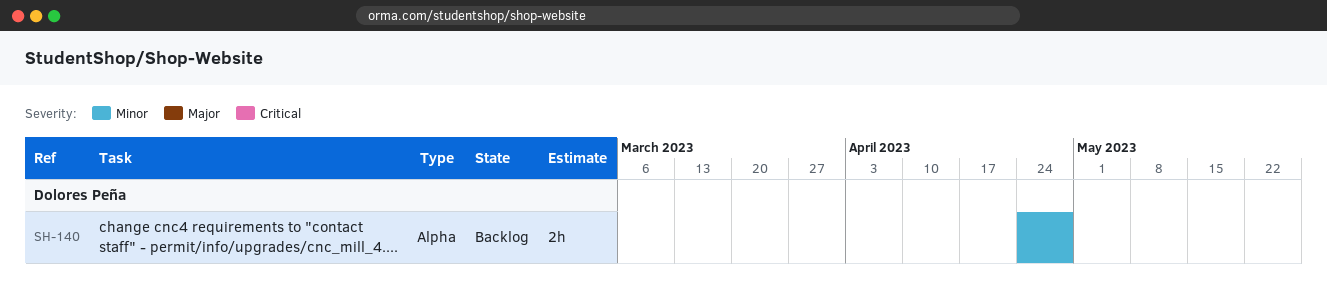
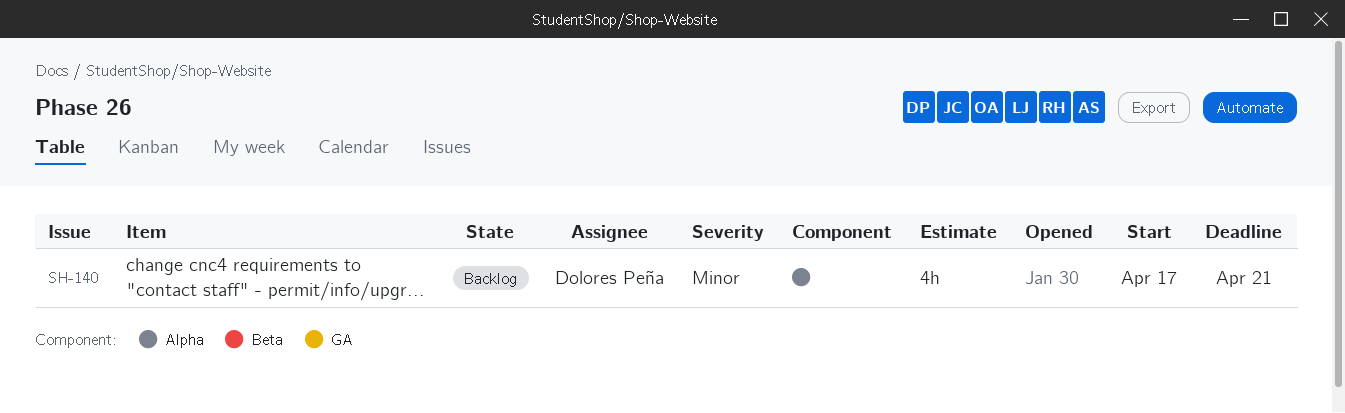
SH-140, estimate: 2h -> 4h
SH-140, start: Apr 24 -> Apr 17
SH-140, due: Apr 28 -> Apr 21

